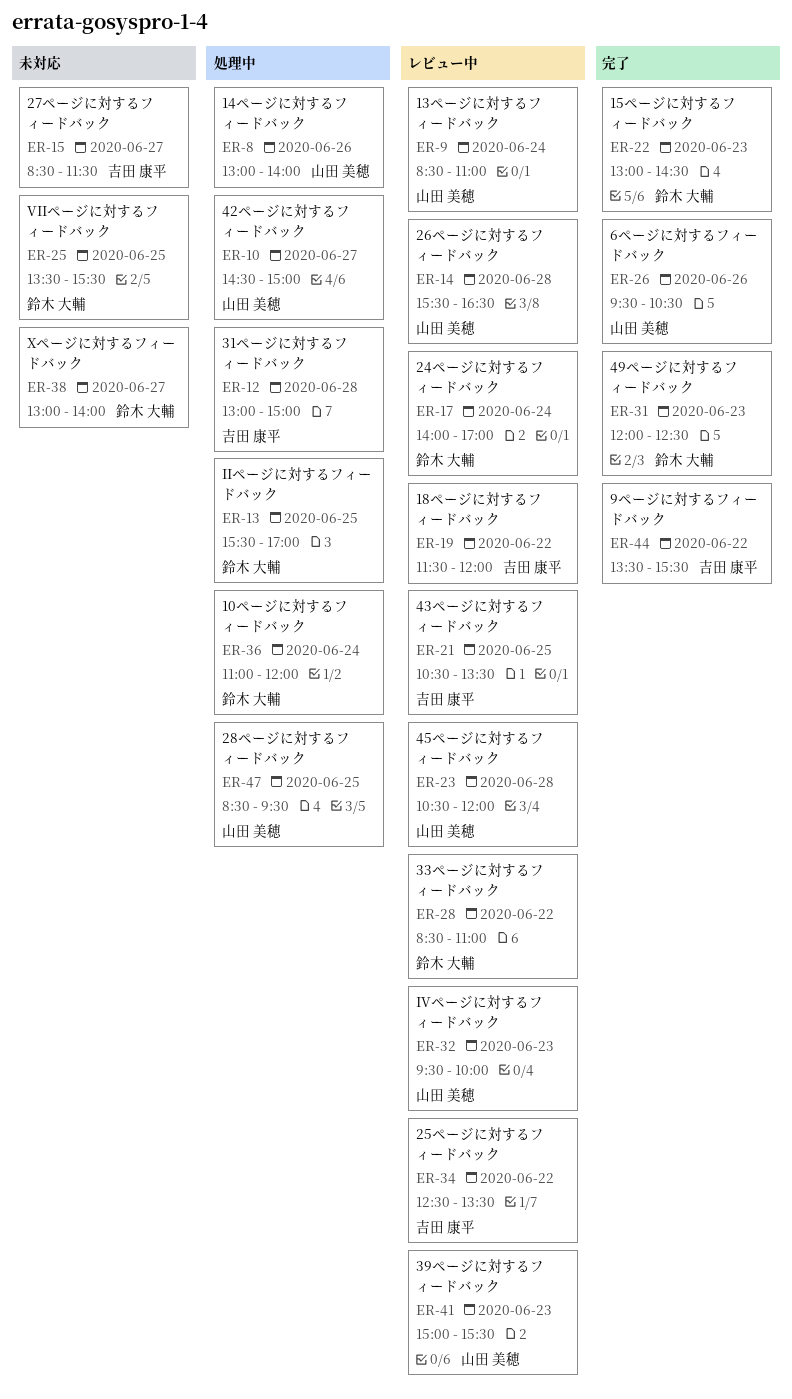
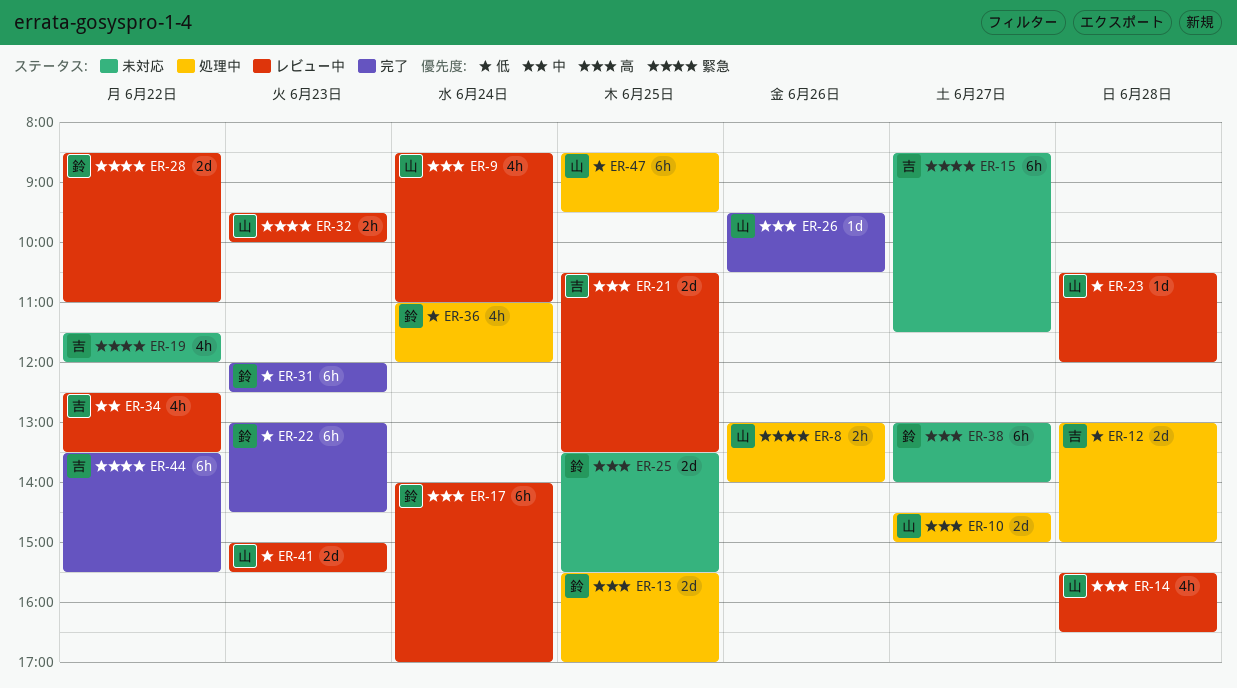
ER-19, status: レビュー中 -> 未対応

